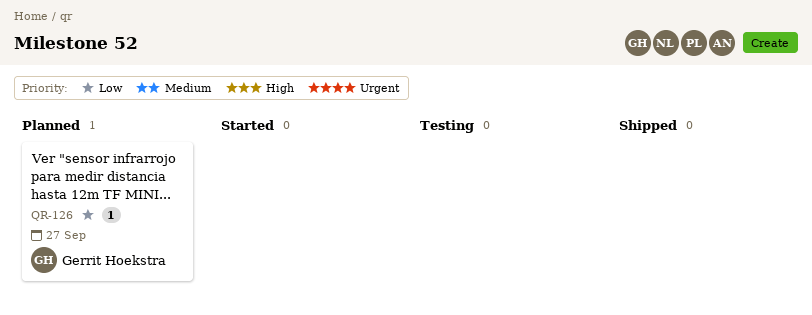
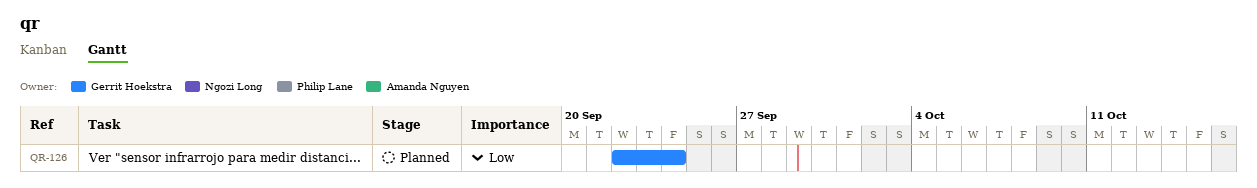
QR-126, due: Sep 27 -> Sep 24

